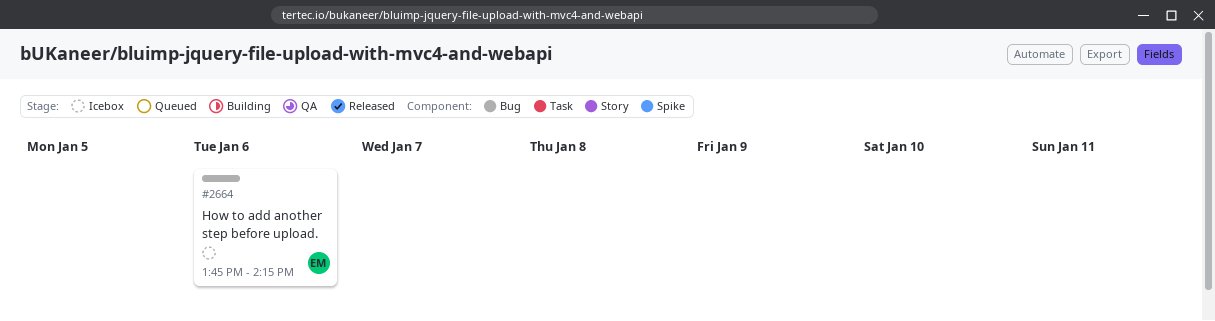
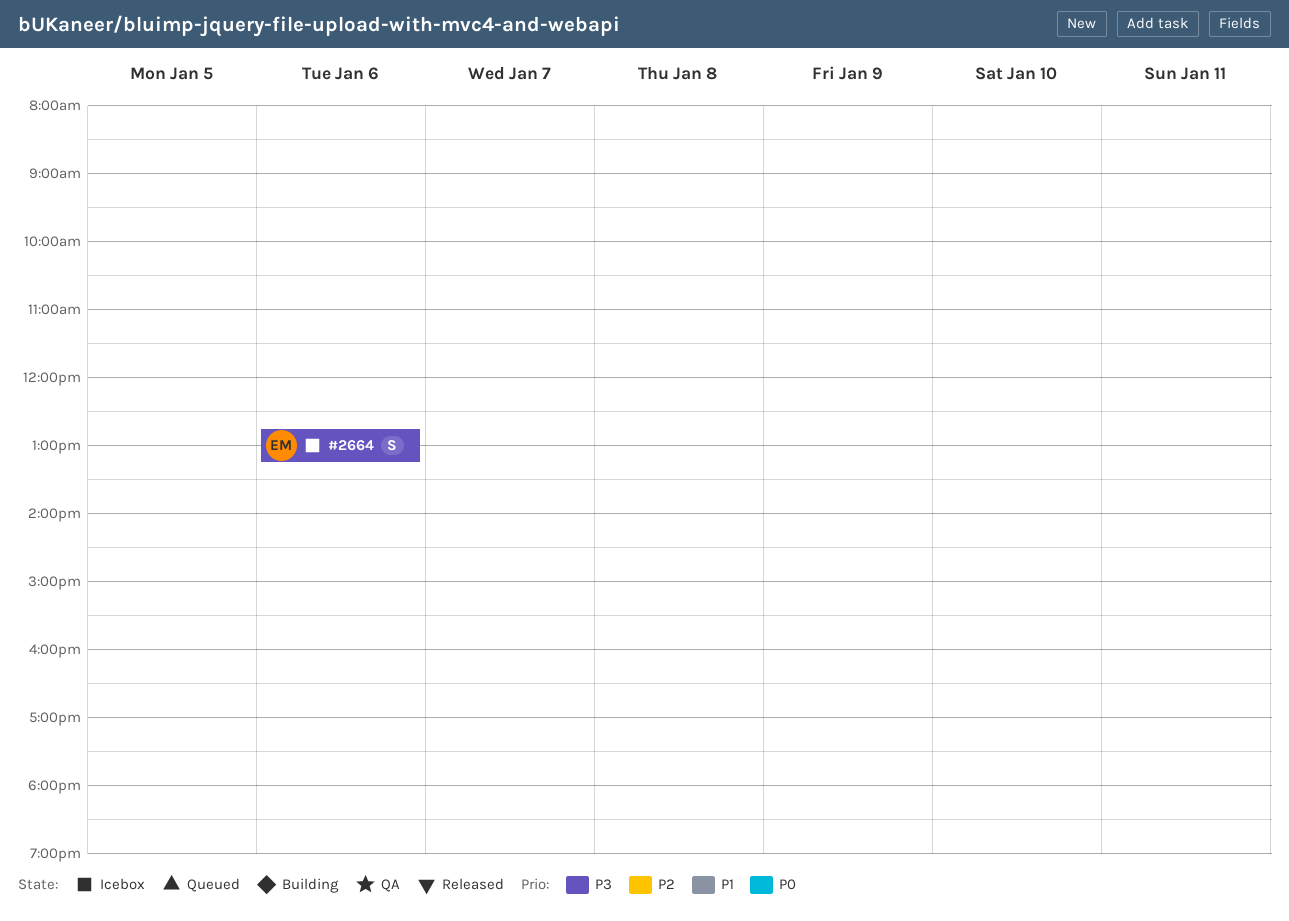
#2664, begins: 13:45 -> 12:45
#2664, ends: 14:15 -> 13:15

